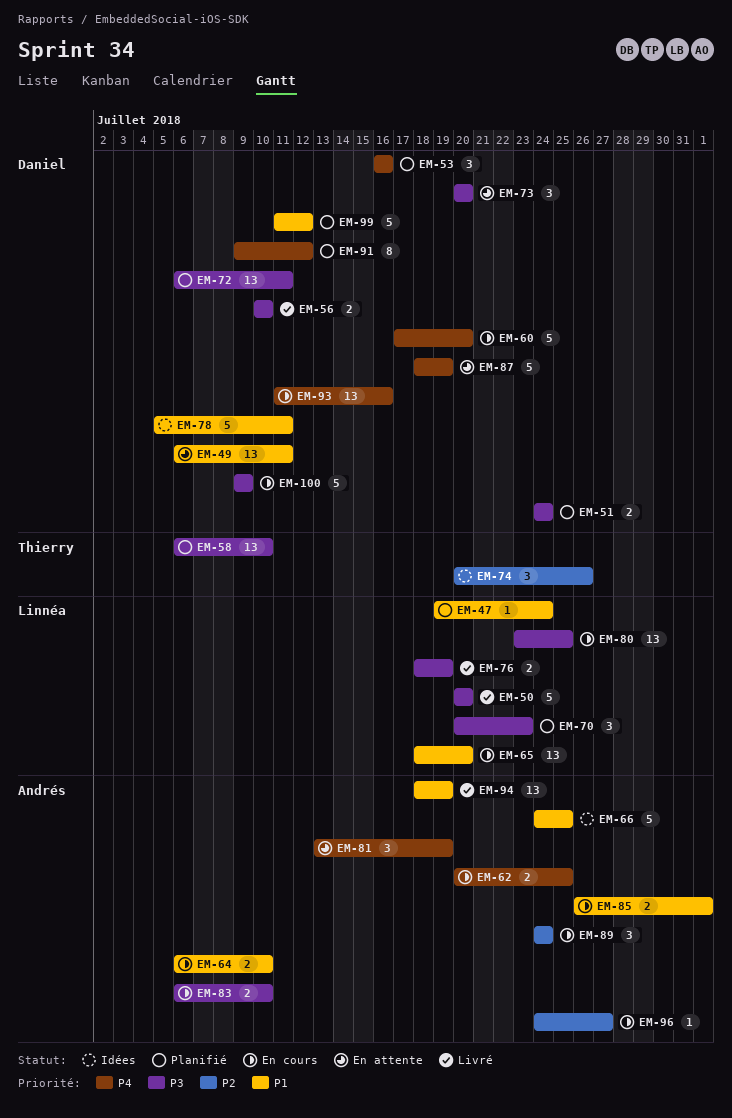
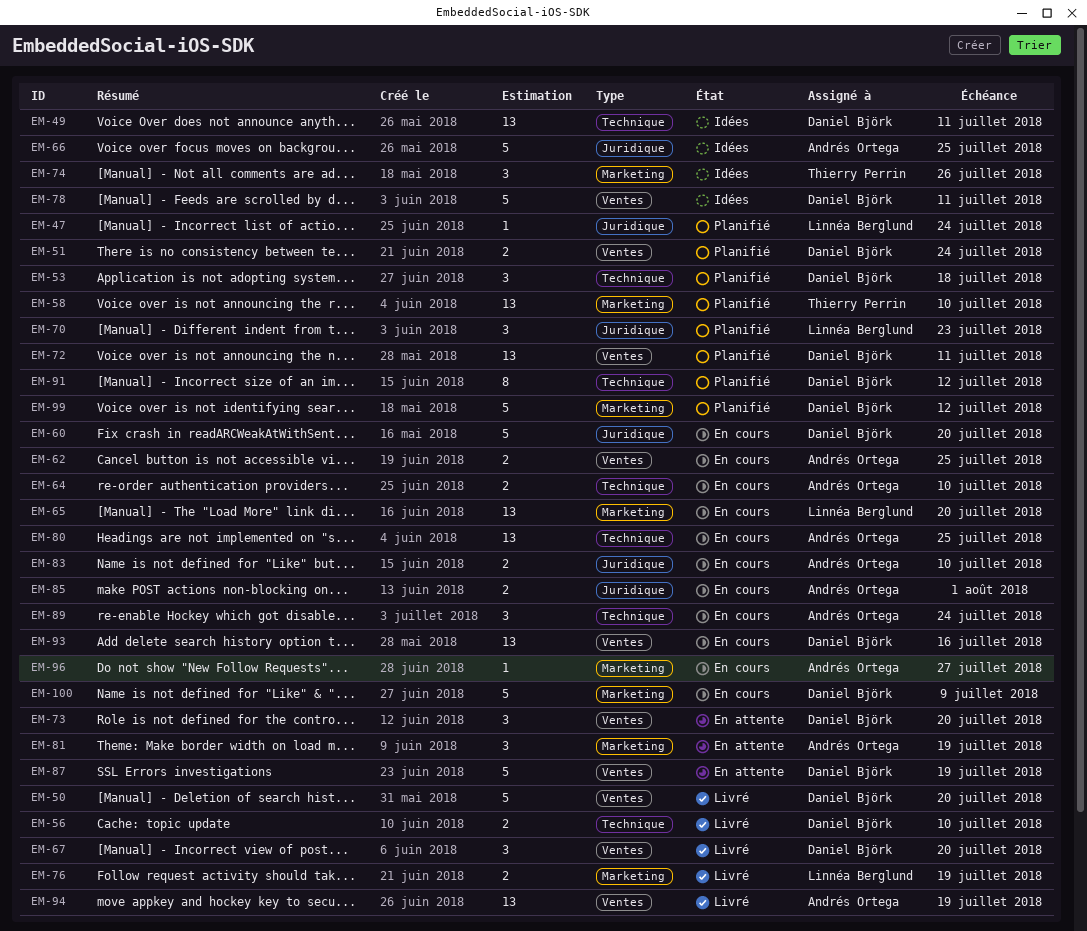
EM-49, status: En attente -> Idées
EM-50, owner: Linnéa Berglund -> Daniel Björk
EM-53, due: Jul 16 -> Jul 18
EM-67: none -> present
EM-80, owner: Linnéa Berglund -> Andrés Ortega

